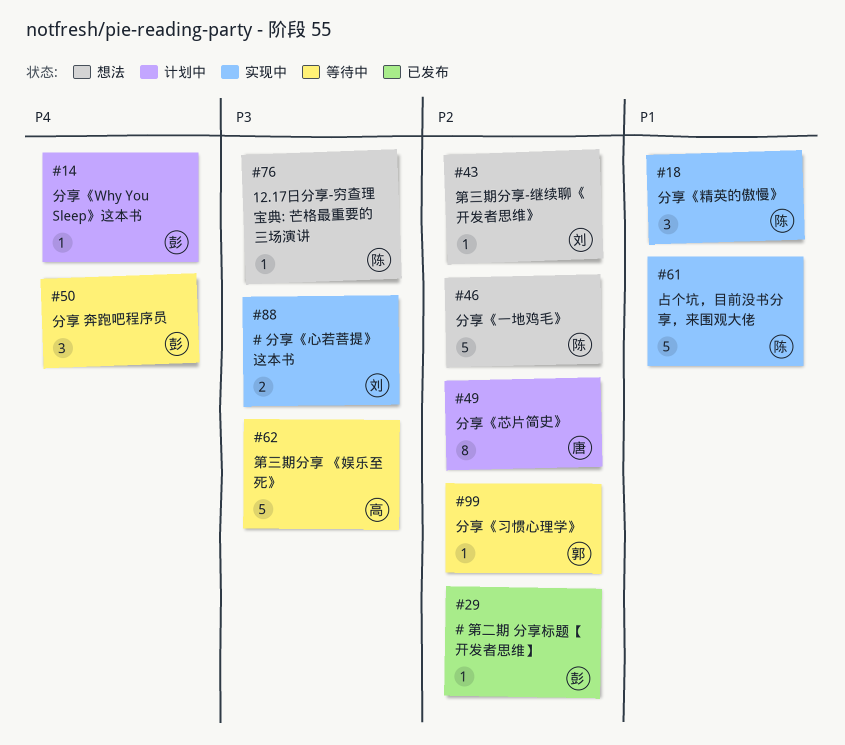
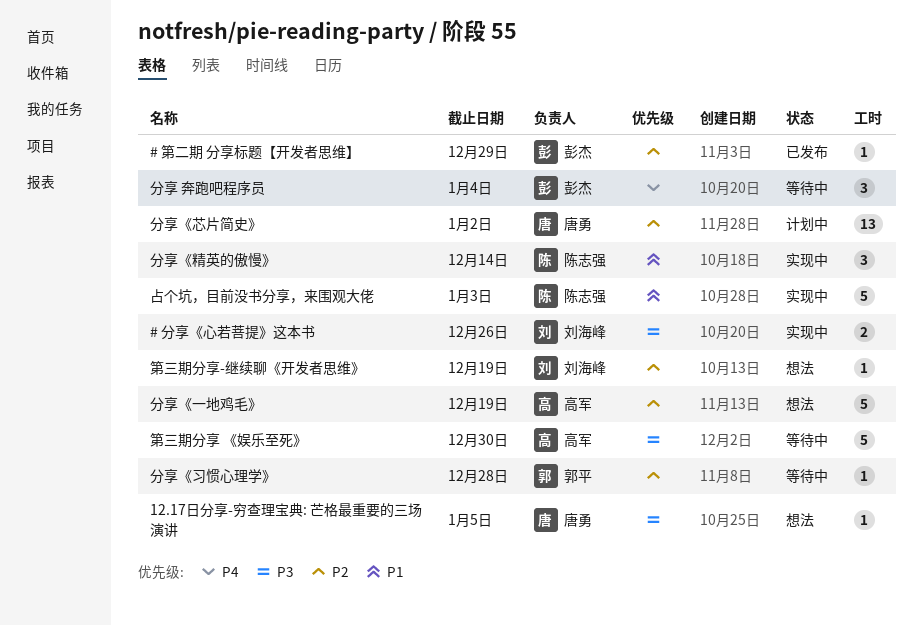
12.17日分享-穷查理宝典: 芒格最重要的三场演讲, owner: 陈志强 -> 唐勇
分享《Why You Sleep》这本书: present -> none
分享《一地鸡毛》, owner: 陈志强 -> 高军
分享《芯片简史》, estimate: 8 -> 13

